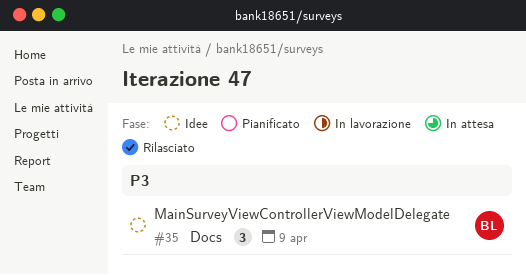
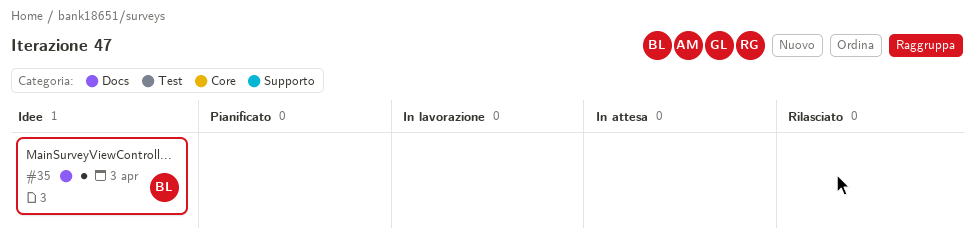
#35, estimate: 3 -> 1
#35, due: Apr 9 -> Apr 3

